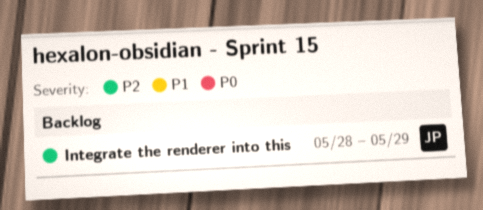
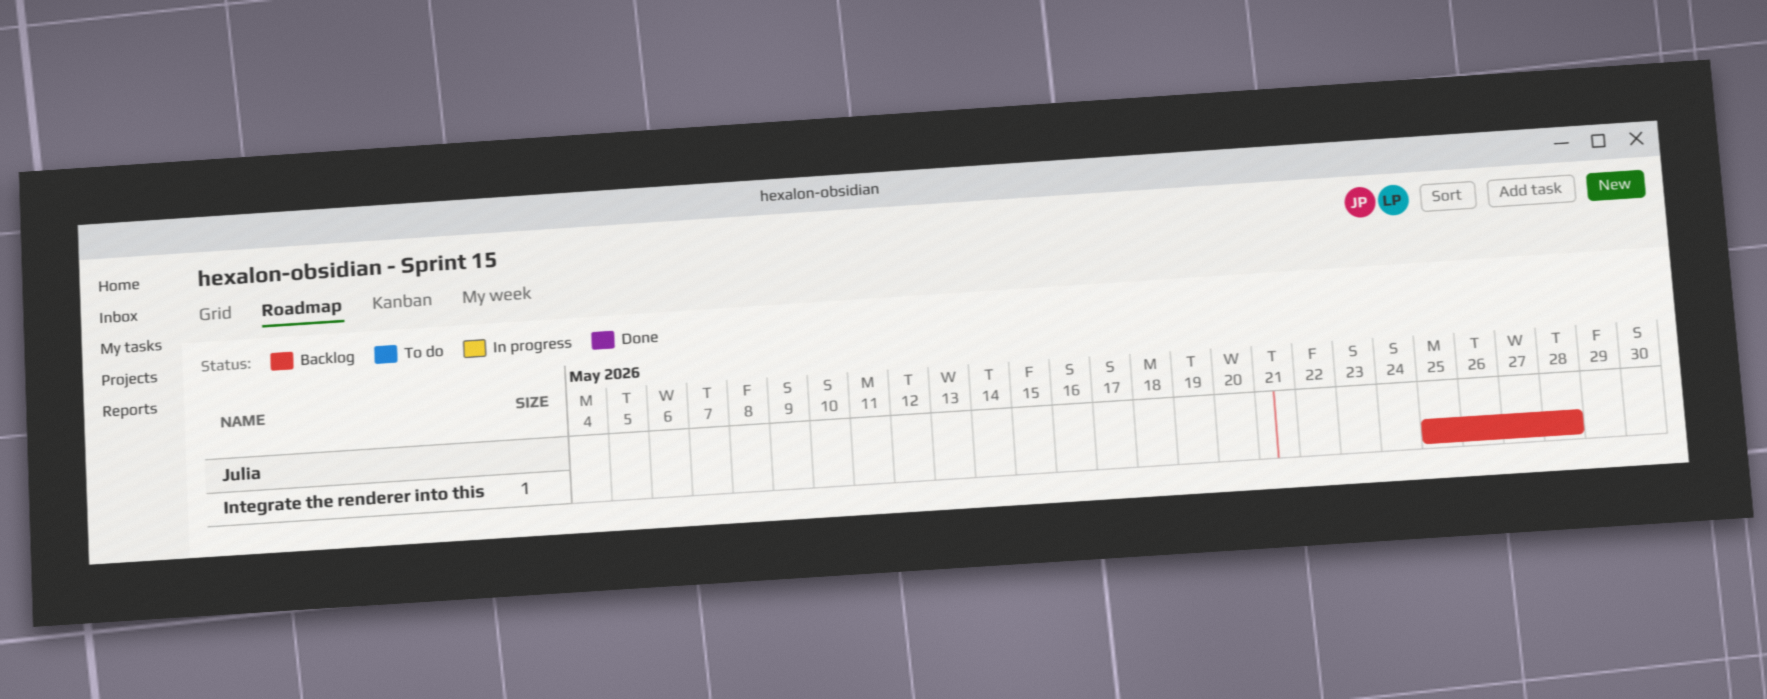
Integrate the renderer into this, start: May 28 -> May 25
Integrate the renderer into this, due: May 29 -> May 28

